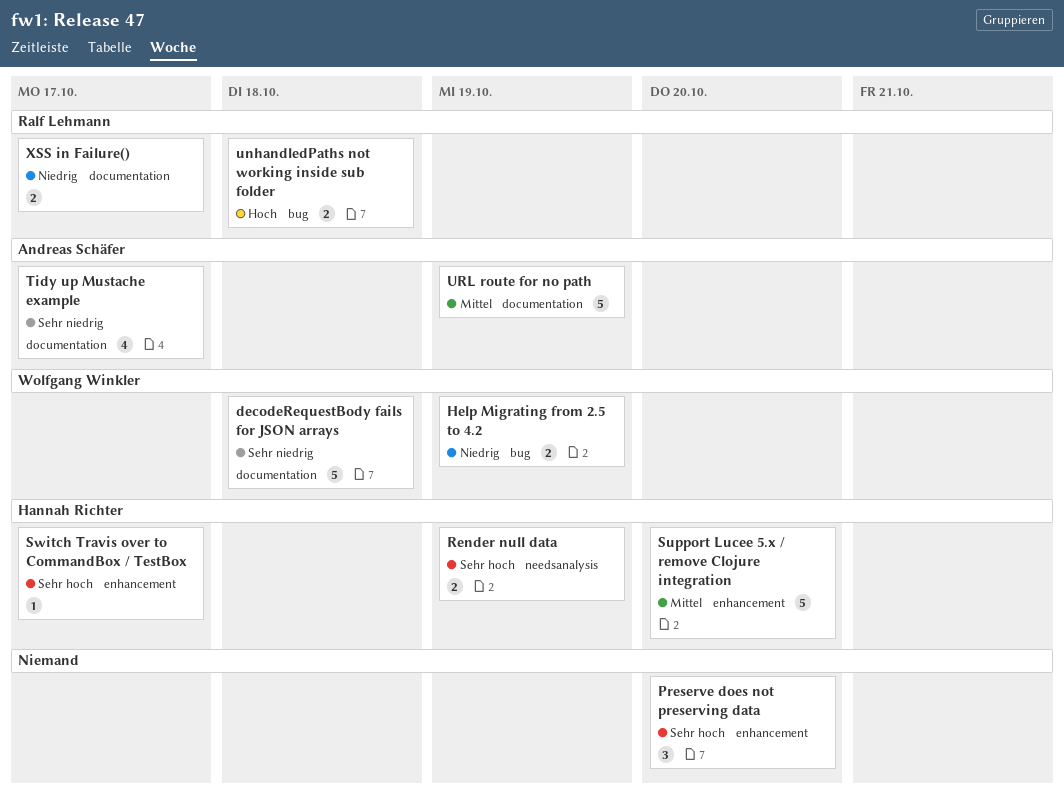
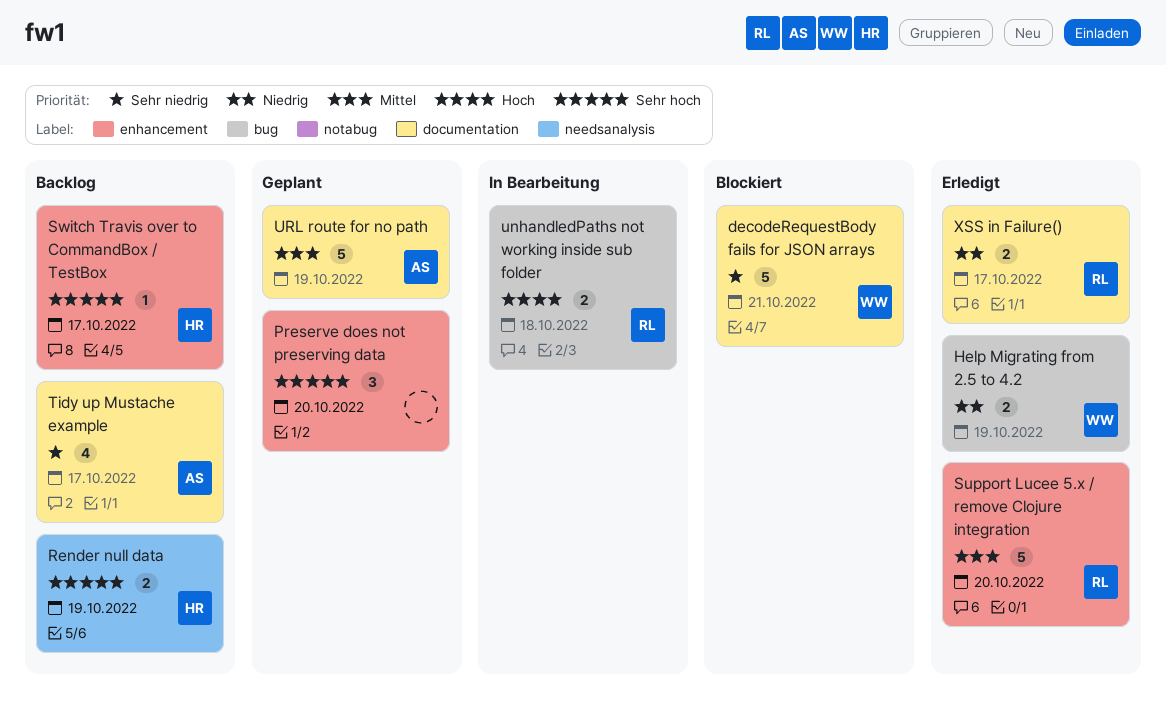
decodeRequestBody fails for JSON arrays, due: Oct 18 -> Oct 21
Support Lucee 5.x / remove Clojure integration, owner: Hannah Richter -> Ralf Lehmann

